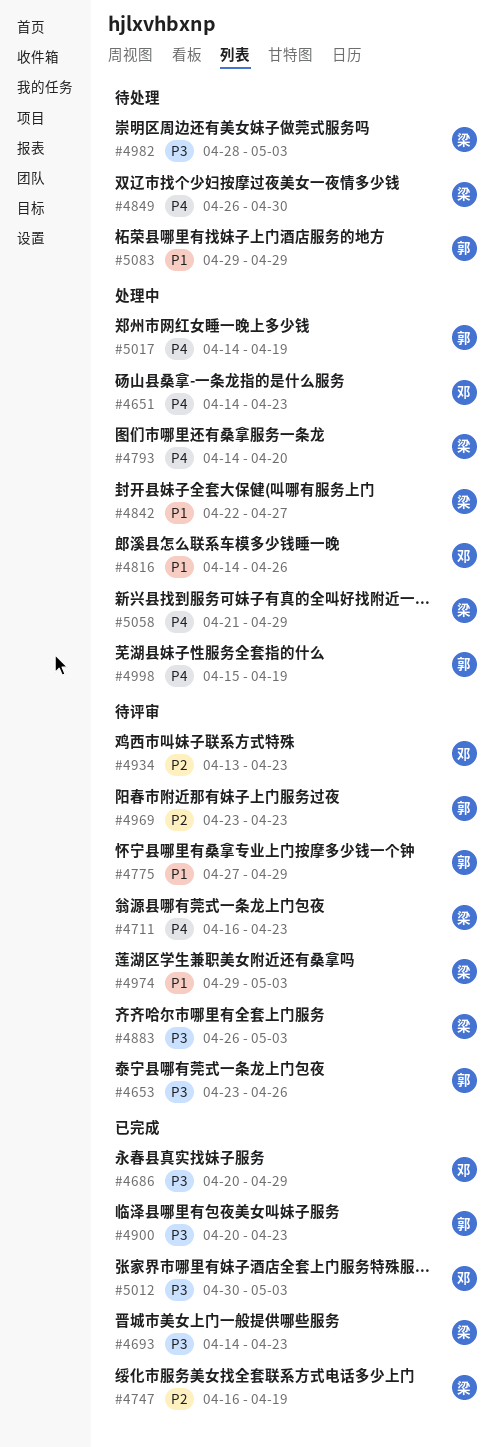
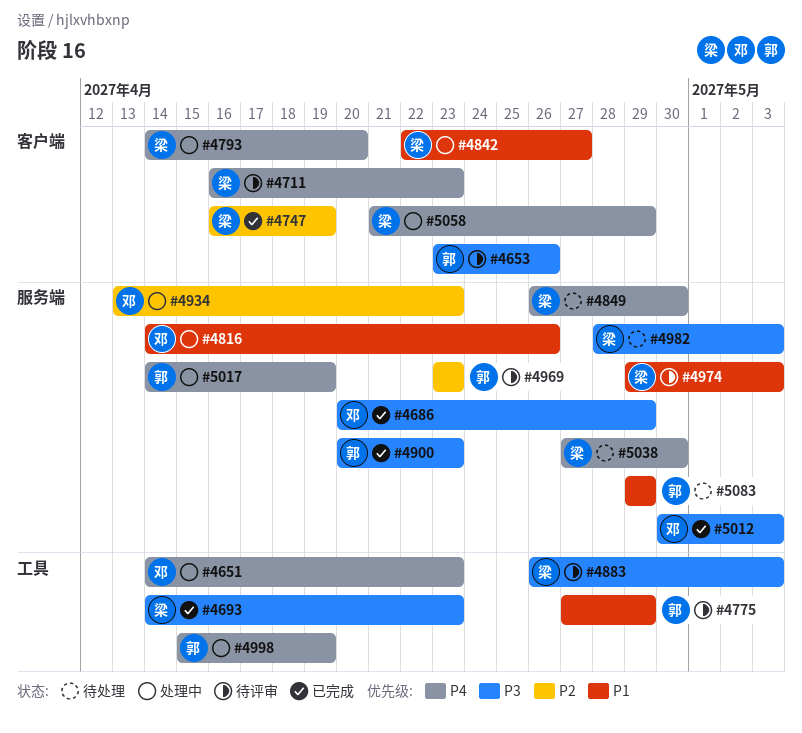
#4934, status: 待评审 -> 处理中
#5038: none -> present

